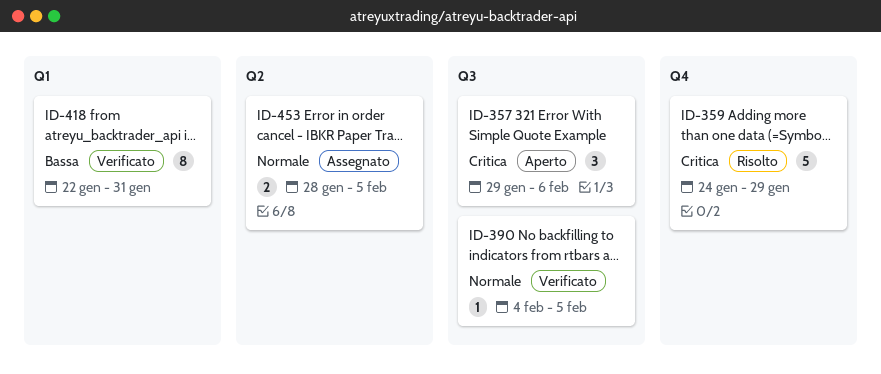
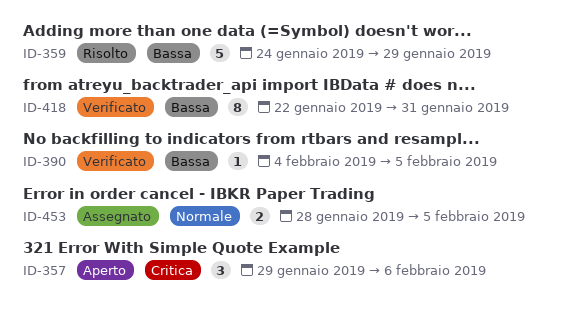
ID-359, priority: Critica -> Bassa
ID-390, priority: Normale -> Bassa

